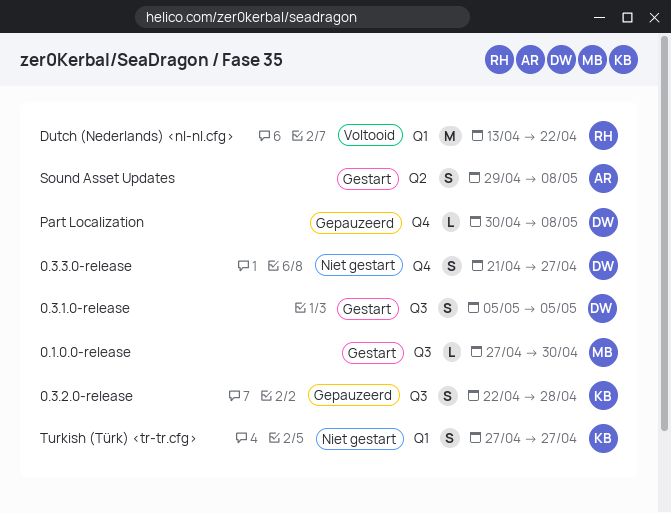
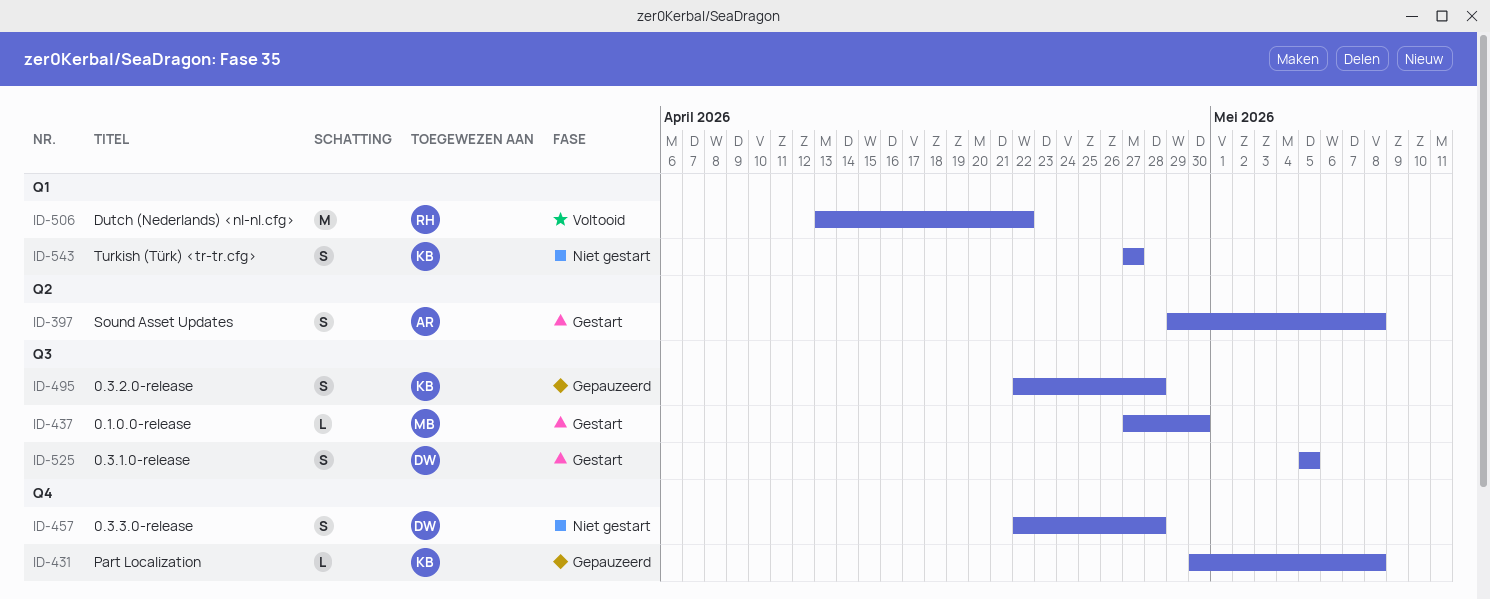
0.3.3.0-release, start: Apr 21 -> Apr 22
0.3.3.0-release, due: Apr 27 -> Apr 28
Part Localization, owner: DW -> KB

